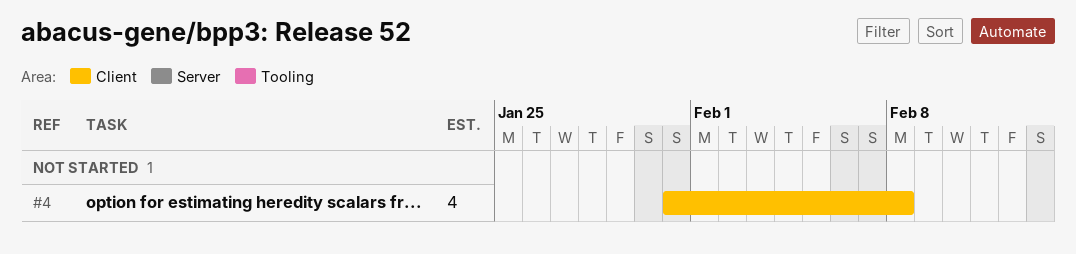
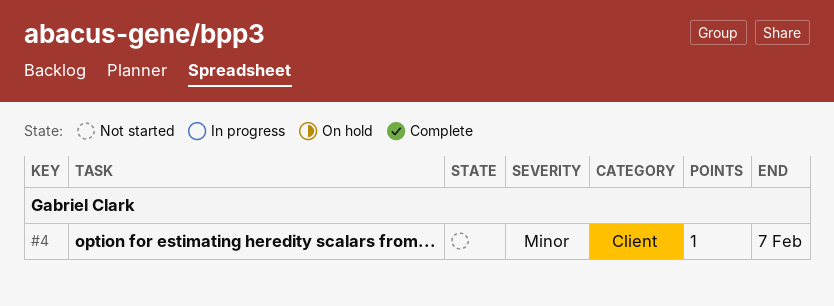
#4, estimate: 4 -> 1
#4, due: Feb 8 -> Feb 7

